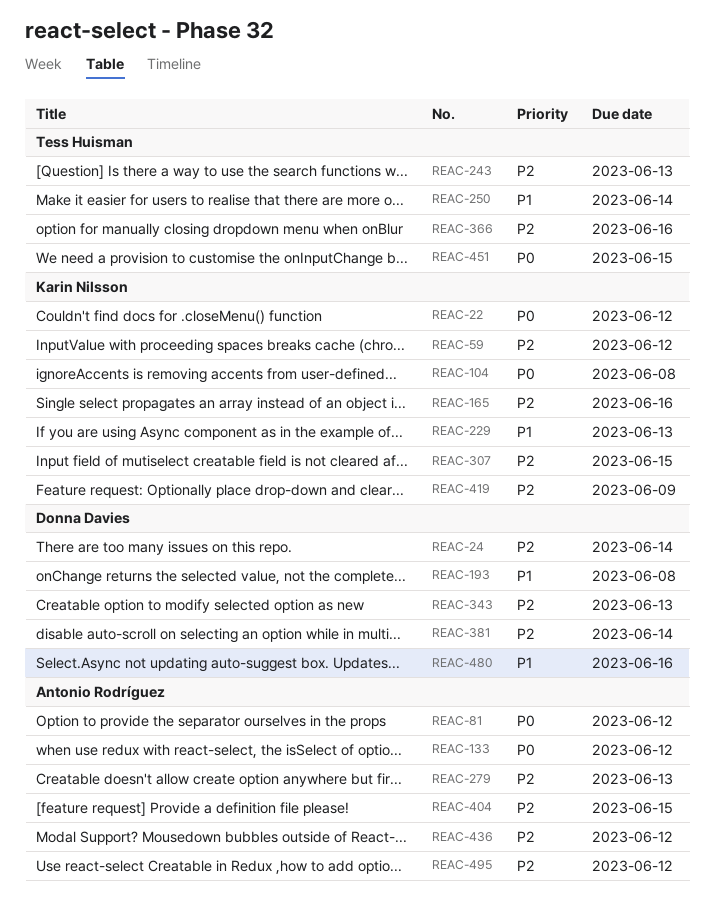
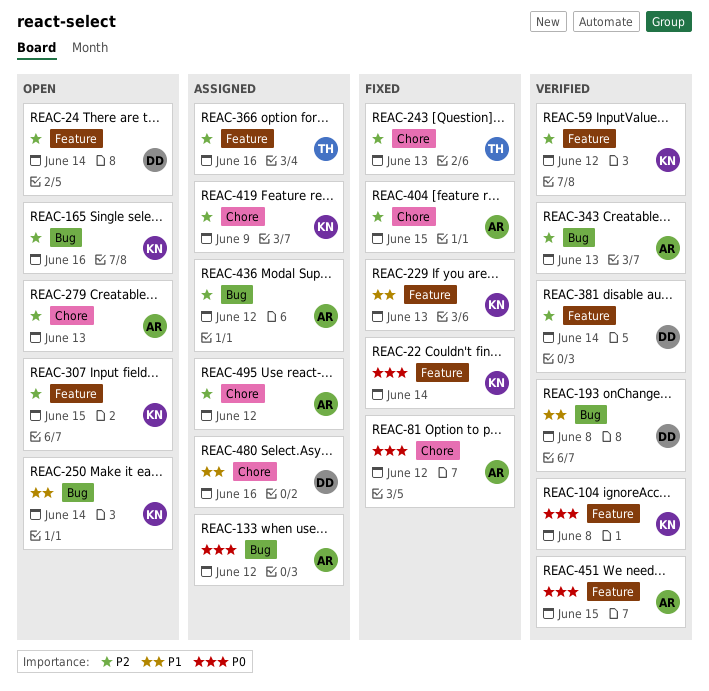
REAC-22, due: Jun 12 -> Jun 14
REAC-250, owner: Tess Huisman -> Karin Nilsson
REAC-343, owner: Donna Davies -> Antonio Rodríguez
REAC-451, owner: Tess Huisman -> Antonio Rodríguez

